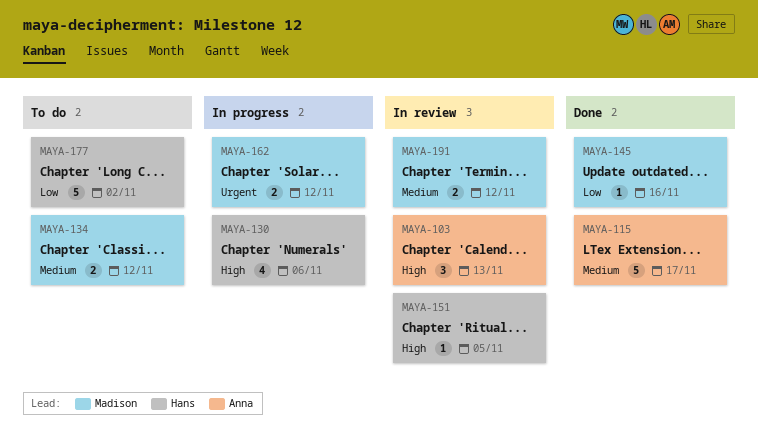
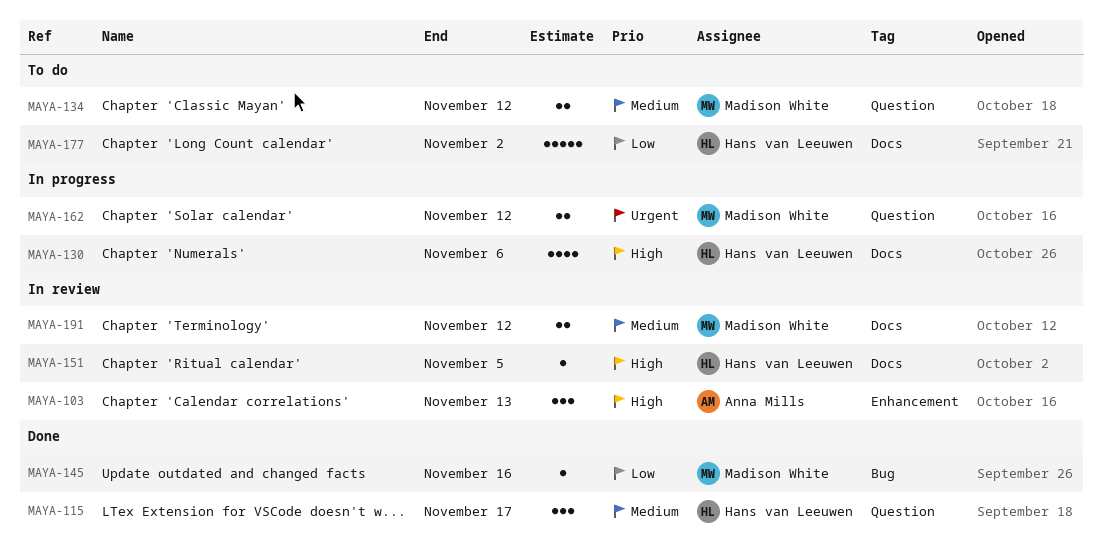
MAYA-115, owner: Anna Mills -> Hans van Leeuwen
MAYA-115, estimate: 5 -> 3

